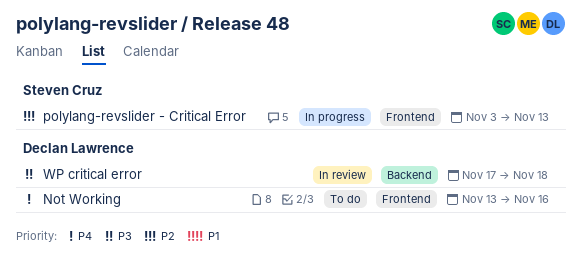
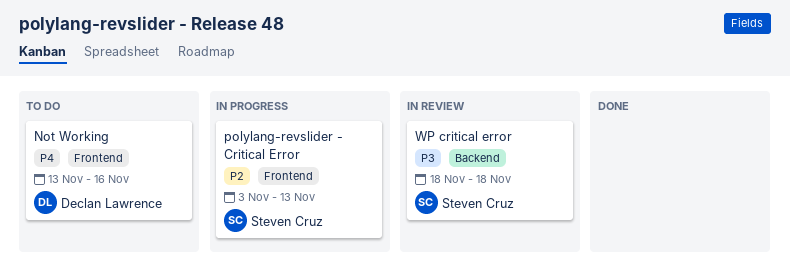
WP critical error, owner: Declan Lawrence -> Steven Cruz
WP critical error, start: Nov 17 -> Nov 18

